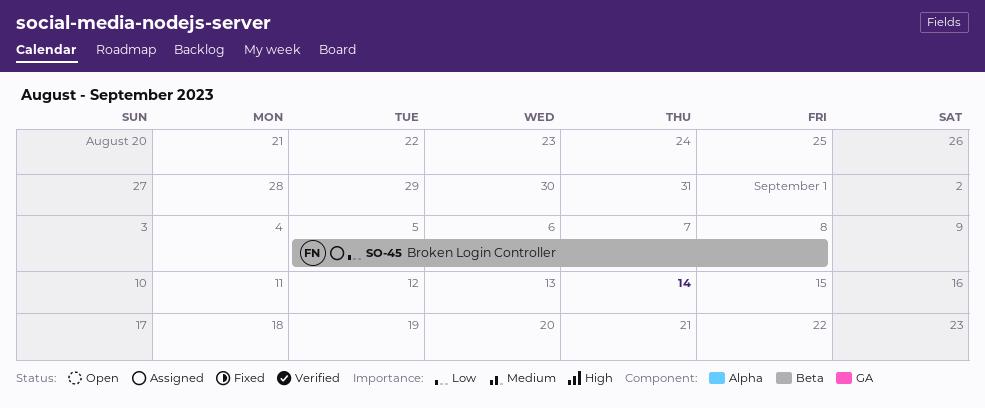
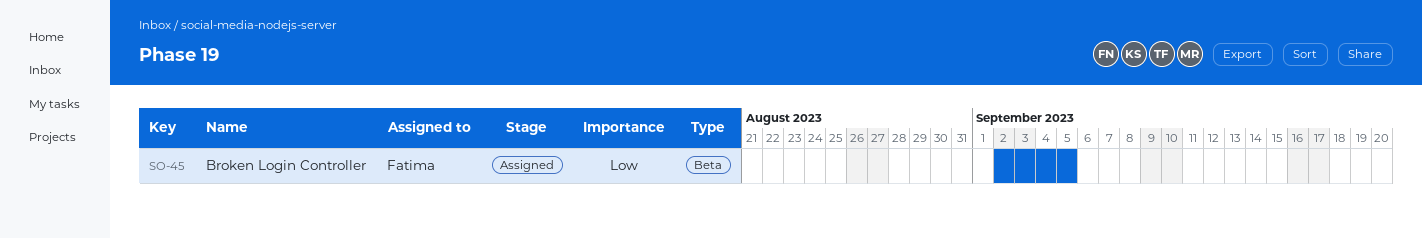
SO-45, start: Sep 5 -> Sep 2
SO-45, due: Sep 8 -> Sep 5

